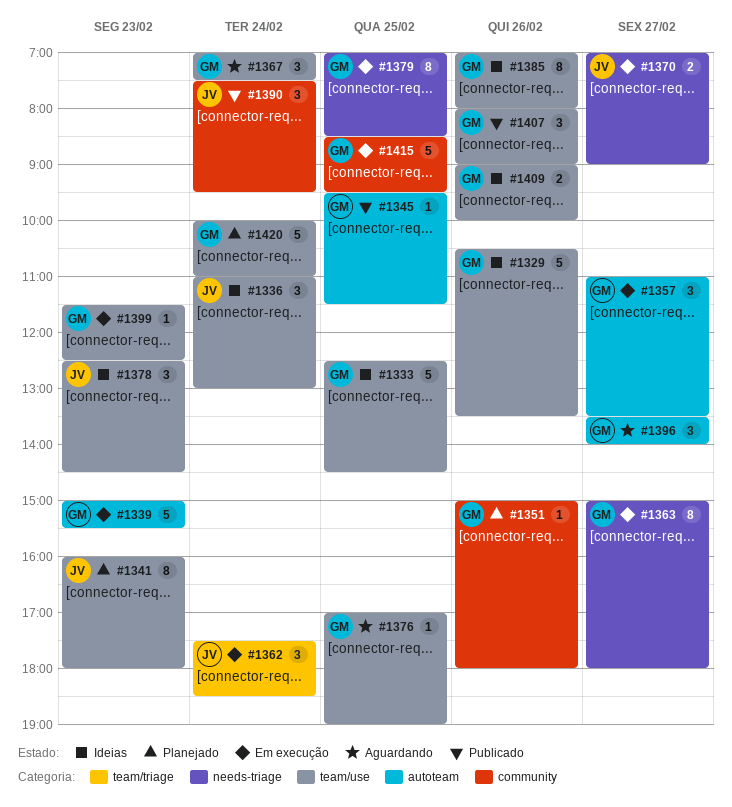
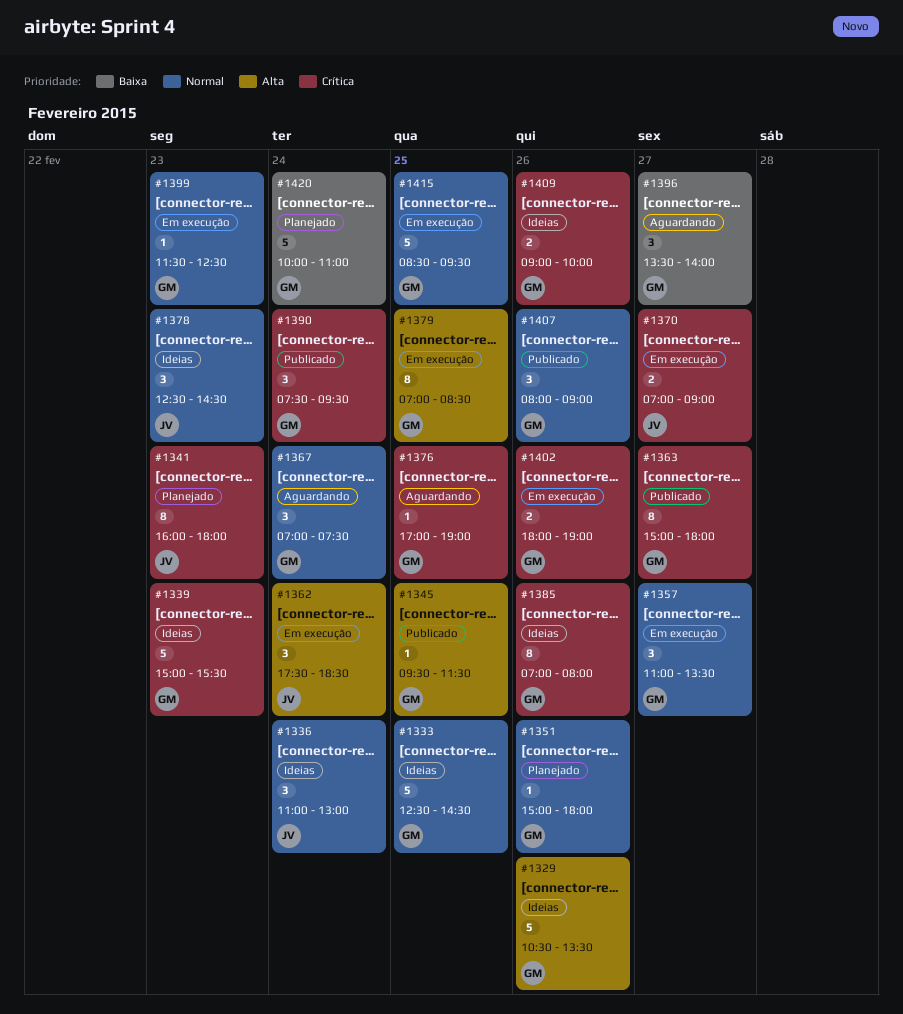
#1339, status: Em execução -> Ideias
#1363, status: Em execução -> Publicado
#1390, owner: JV -> GM
#1402: none -> present

